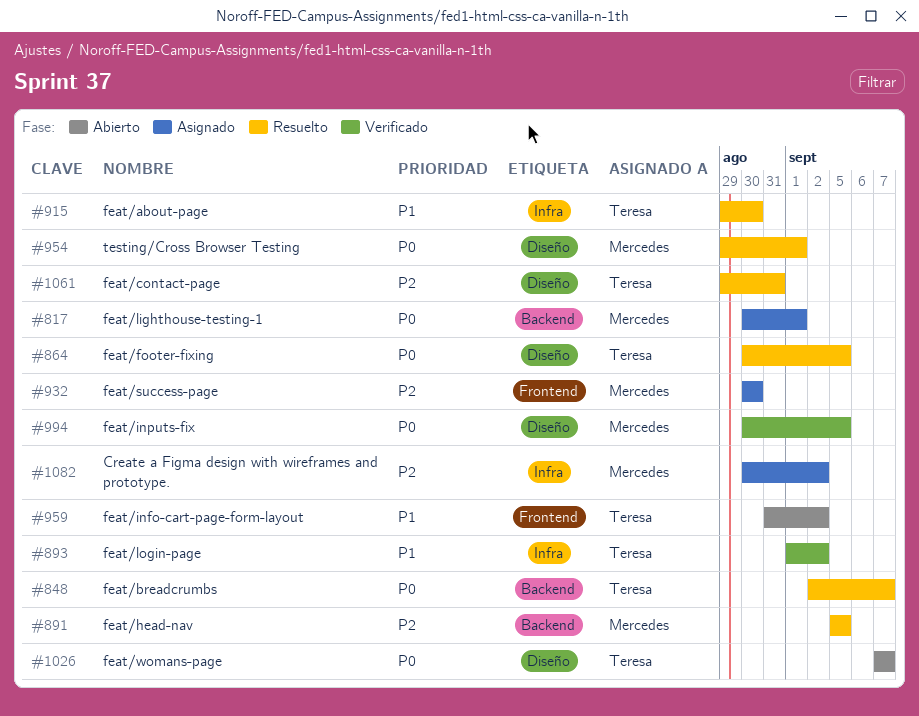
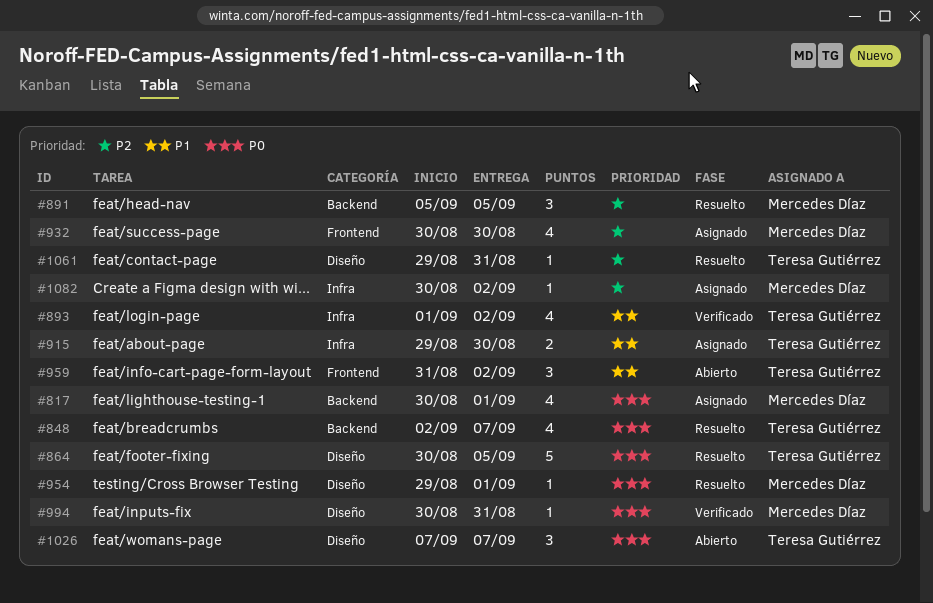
#915, status: Resuelto -> Asignado
#994, due: Sep 5 -> Aug 31

